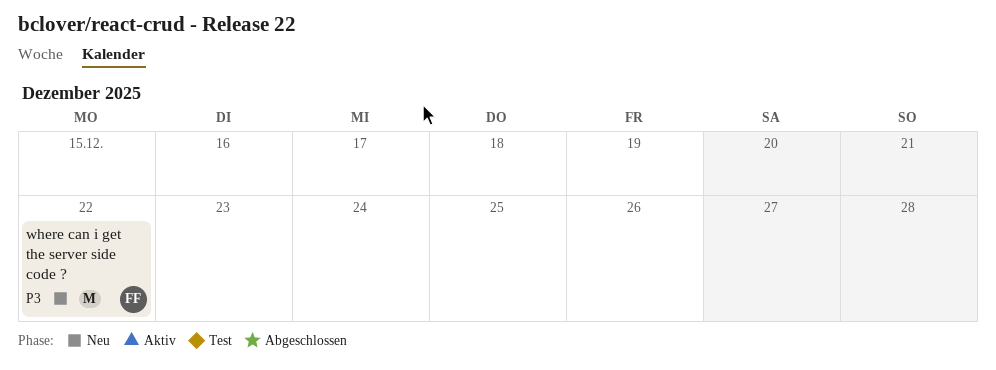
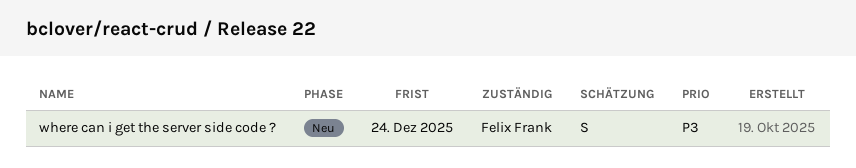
where can i get the server side code ?, estimate: M -> S
where can i get the server side code ?, due: Dec 22 -> Dec 24

